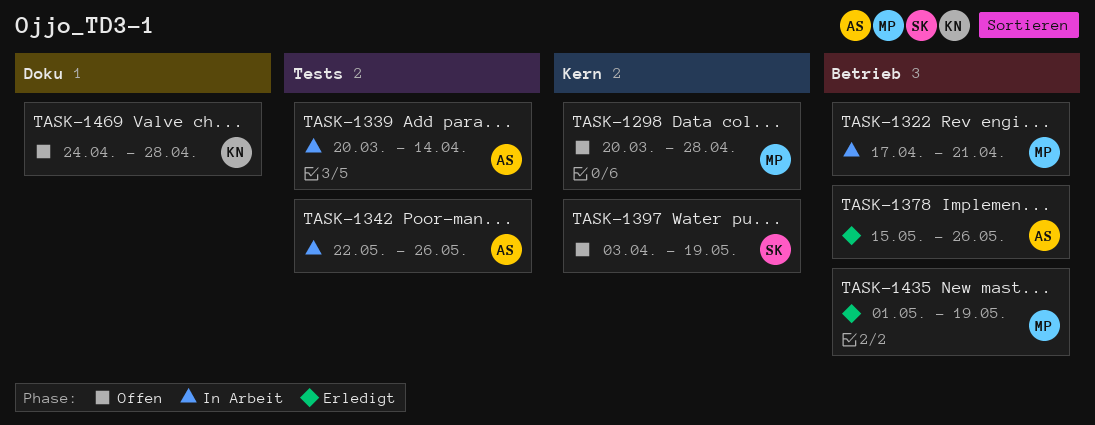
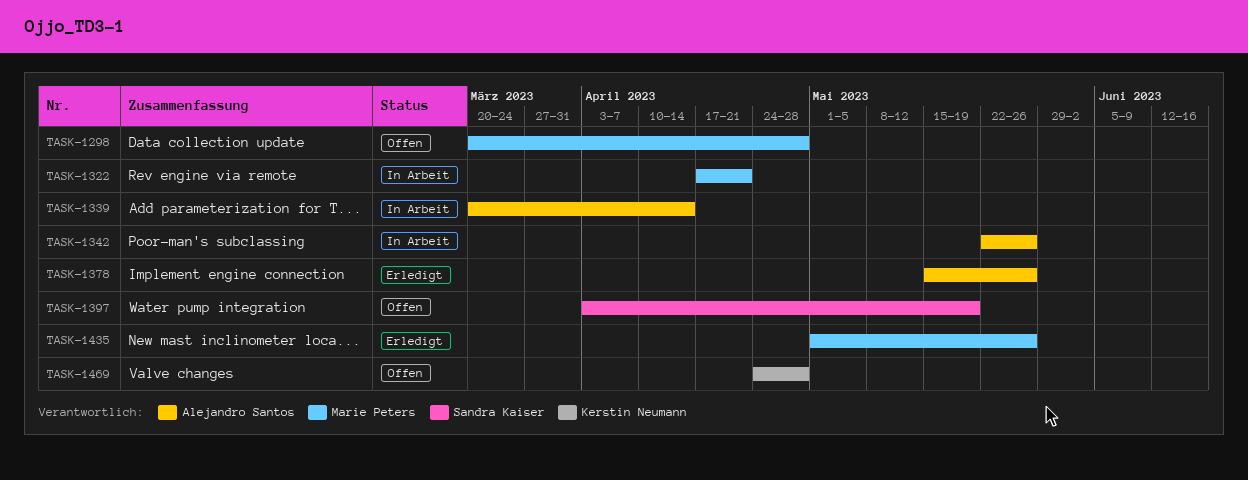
TASK-1435, due: May 19 -> May 26

